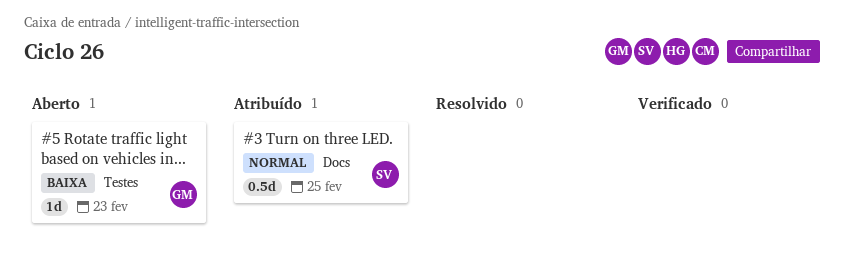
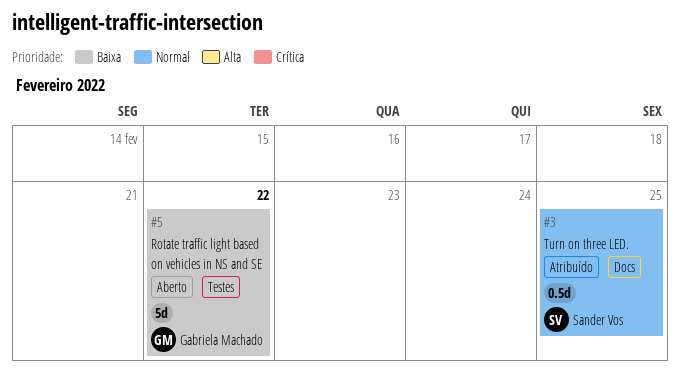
#5, estimate: 1d -> 5d
#5, due: Feb 23 -> Feb 22

